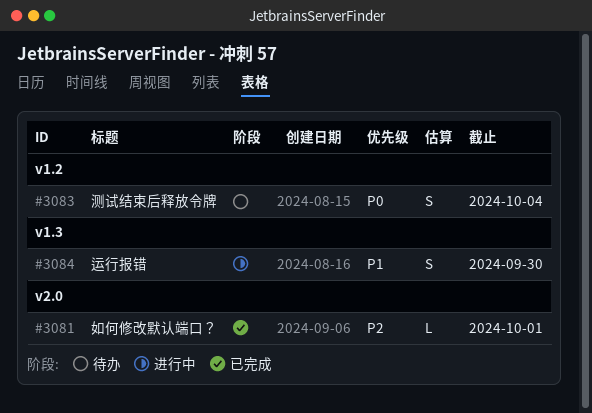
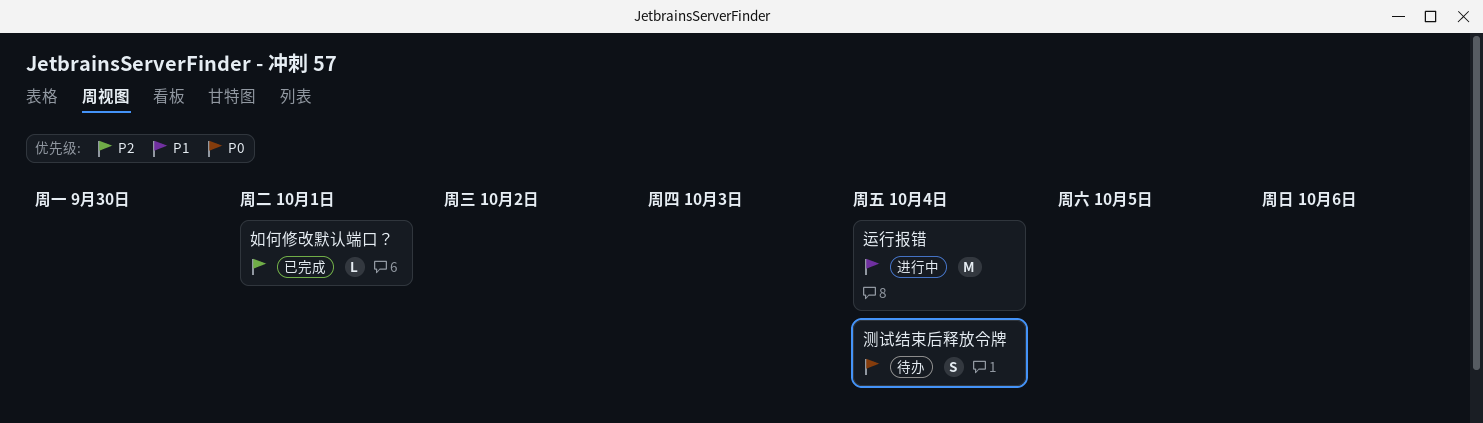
运行报错, estimate: S -> M
运行报错, due: Sep 30 -> Oct 4

